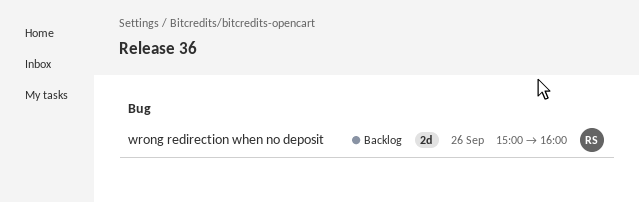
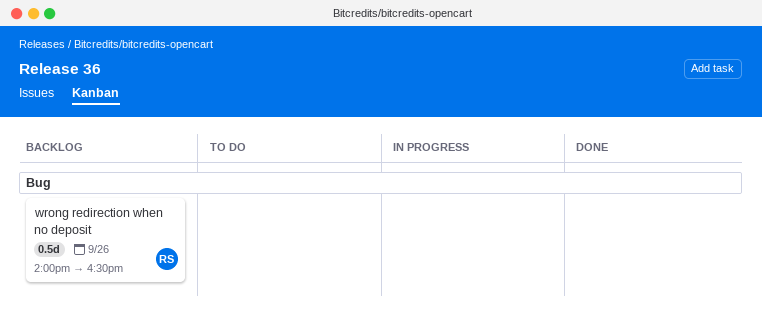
wrong redirection when no deposit, estimate: 2d -> 0.5d
wrong redirection when no deposit, begins: 15:00 -> 14:00
wrong redirection when no deposit, ends: 16:00 -> 16:30

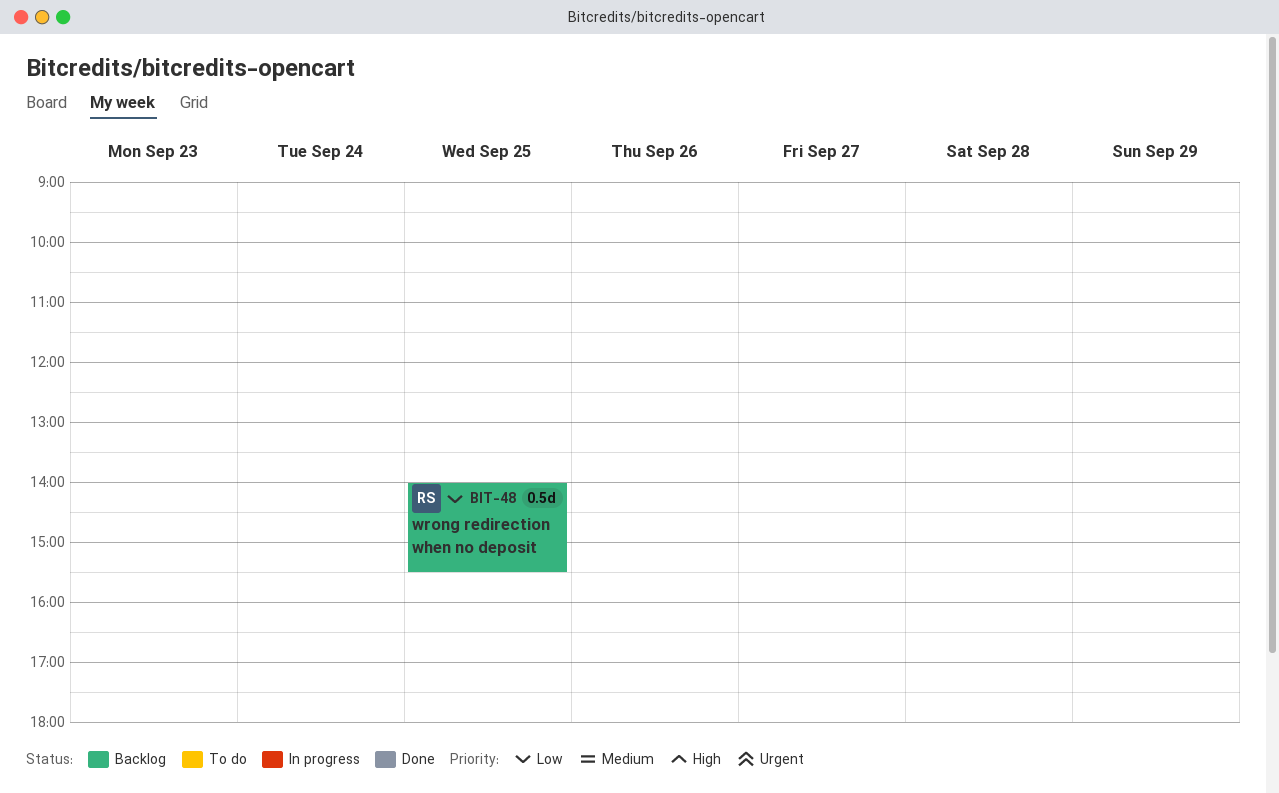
wrong redirection when no deposit, day: Sep 26 -> Sep 25
wrong redirection when no deposit, ends: 16:30 -> 15:30

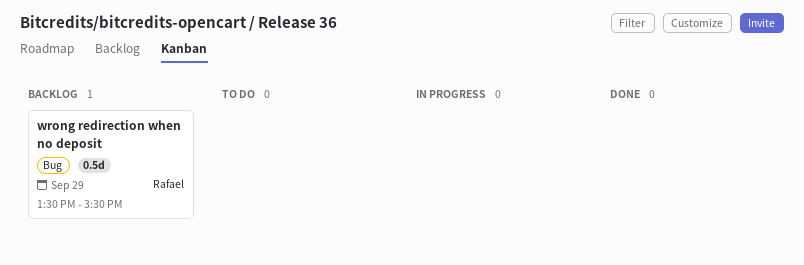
wrong redirection when no deposit, day: Sep 25 -> Sep 29
wrong redirection when no deposit, begins: 14:00 -> 13:30

